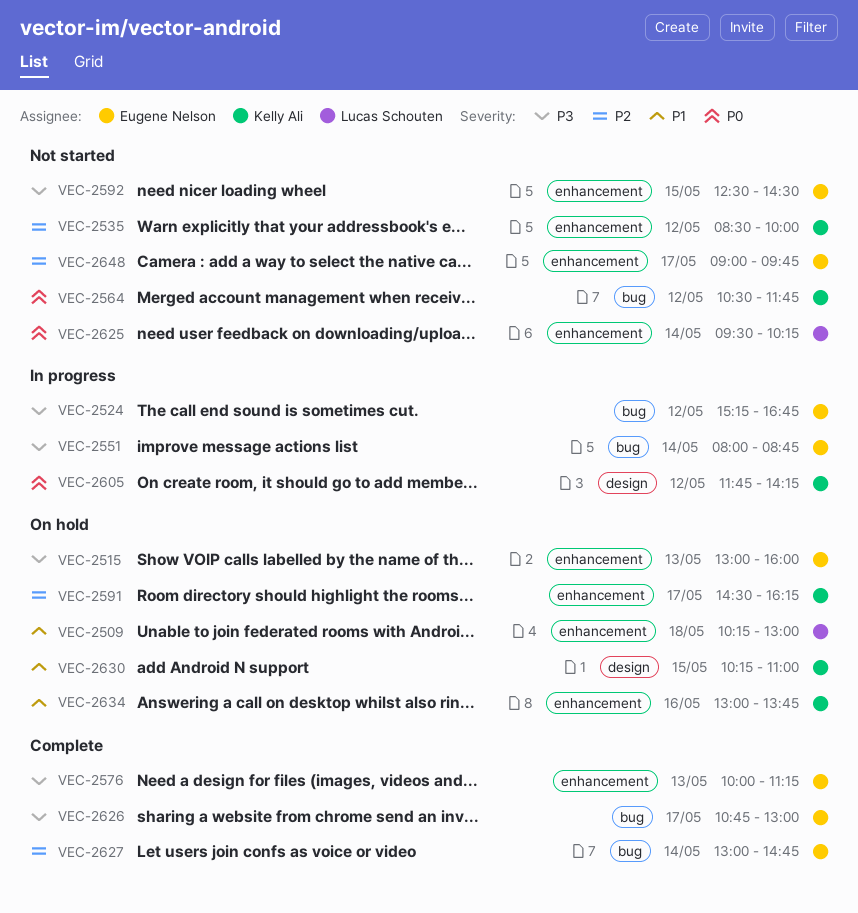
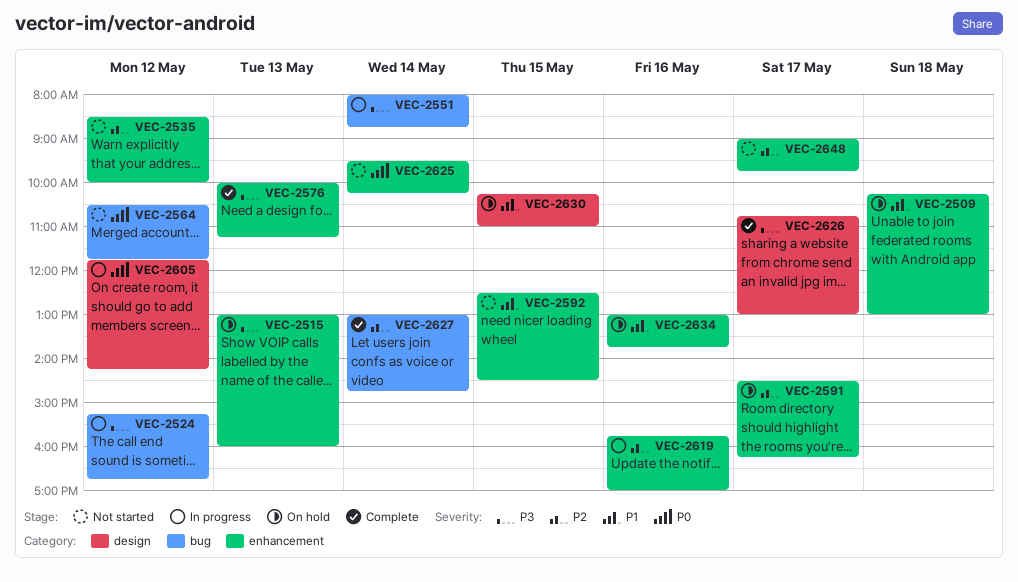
VEC-2592, priority: P3 -> P1
VEC-2619: none -> present
VEC-2626, label: bug -> design

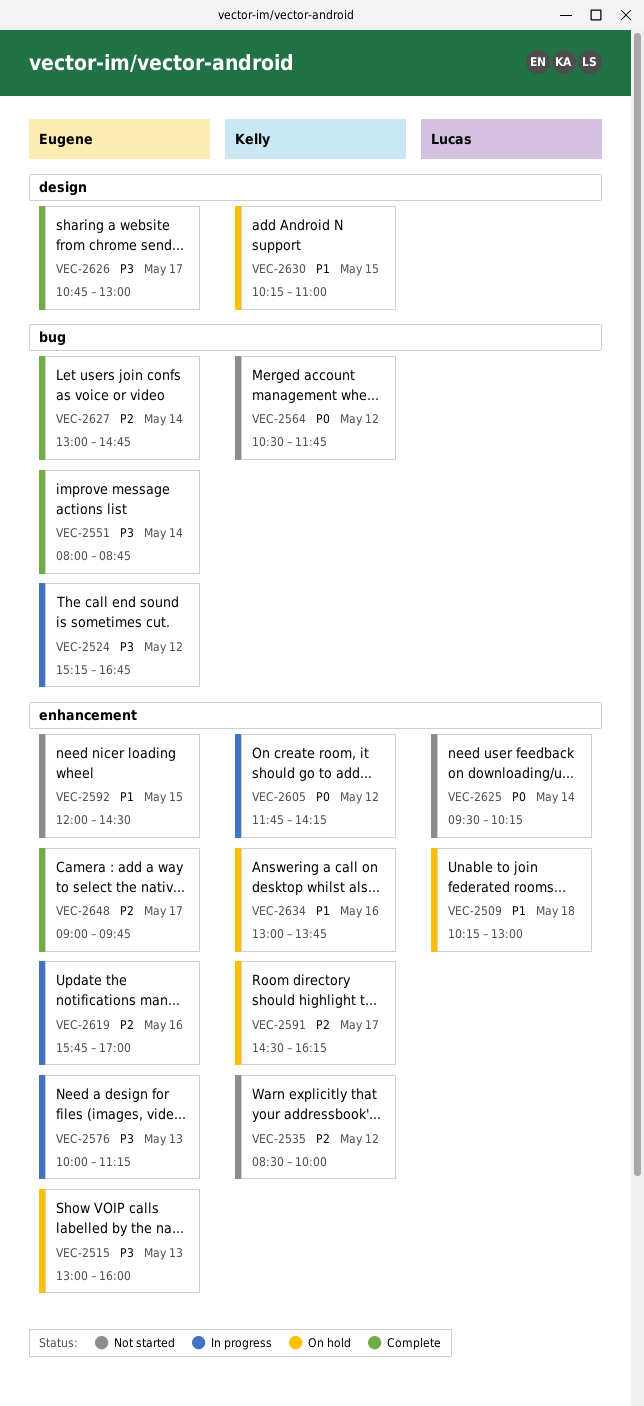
VEC-2551, status: In progress -> Complete
VEC-2576, status: Complete -> In progress
VEC-2592, begins: 12:30 -> 12:00
VEC-2605, label: design -> enhancement
VEC-2648, status: Not started -> Complete

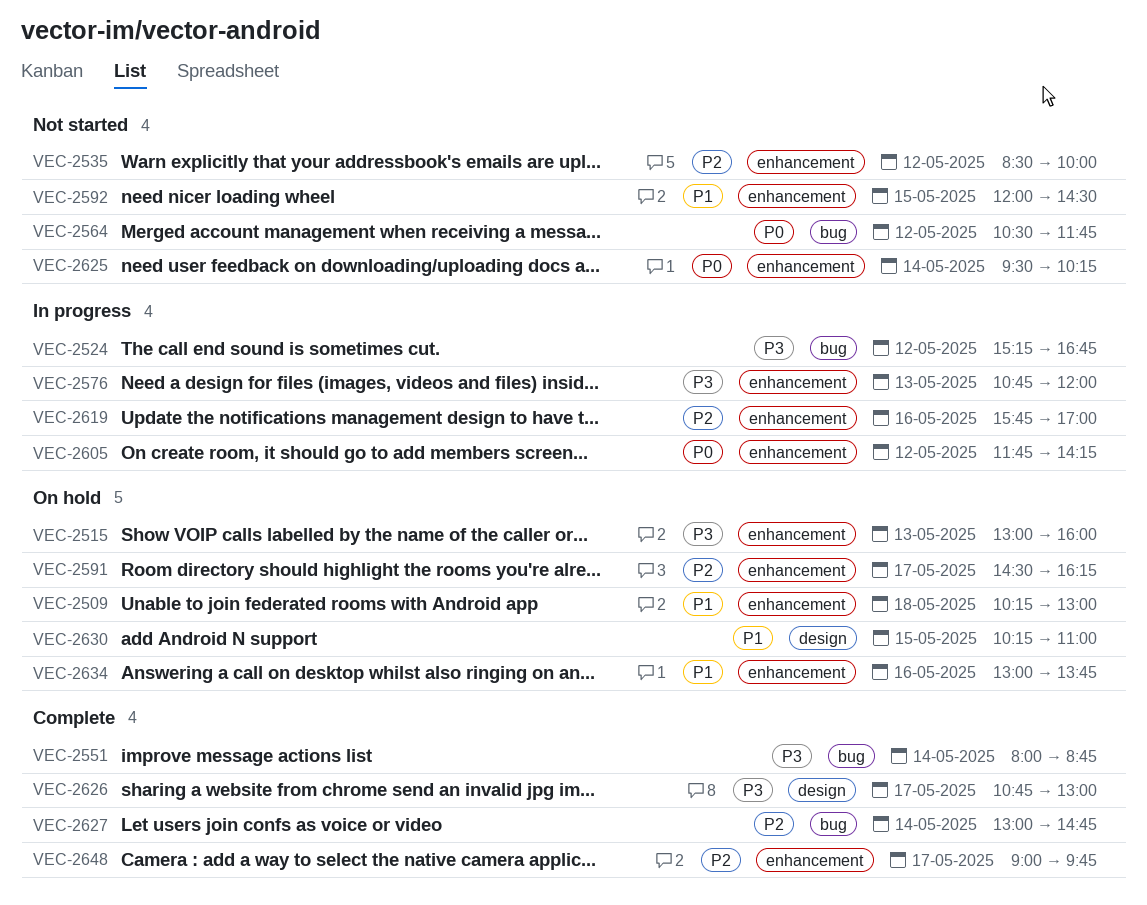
VEC-2576, begins: 10:00 -> 10:45
VEC-2576, ends: 11:15 -> 12:00

